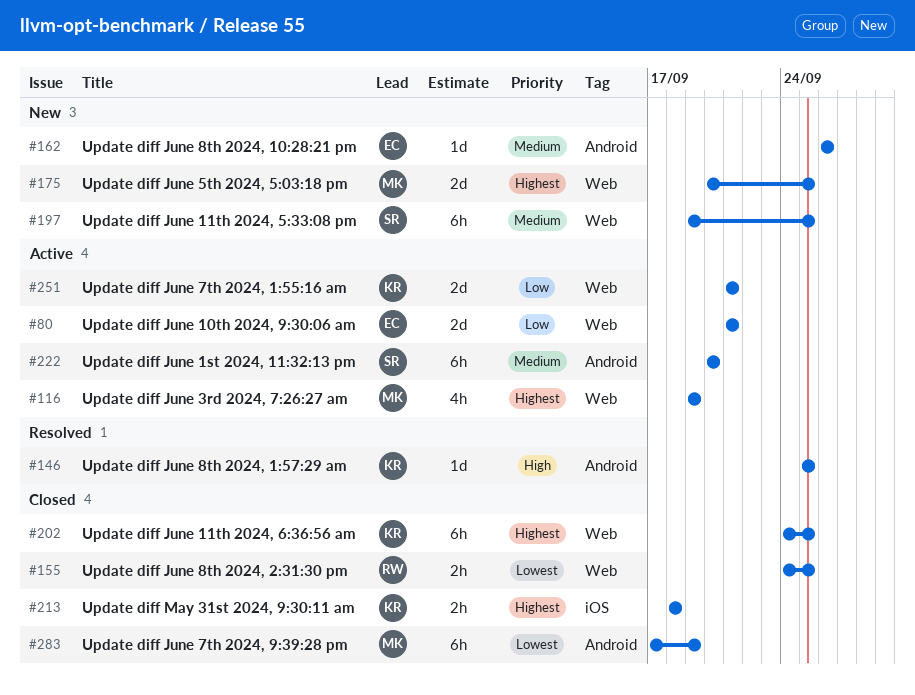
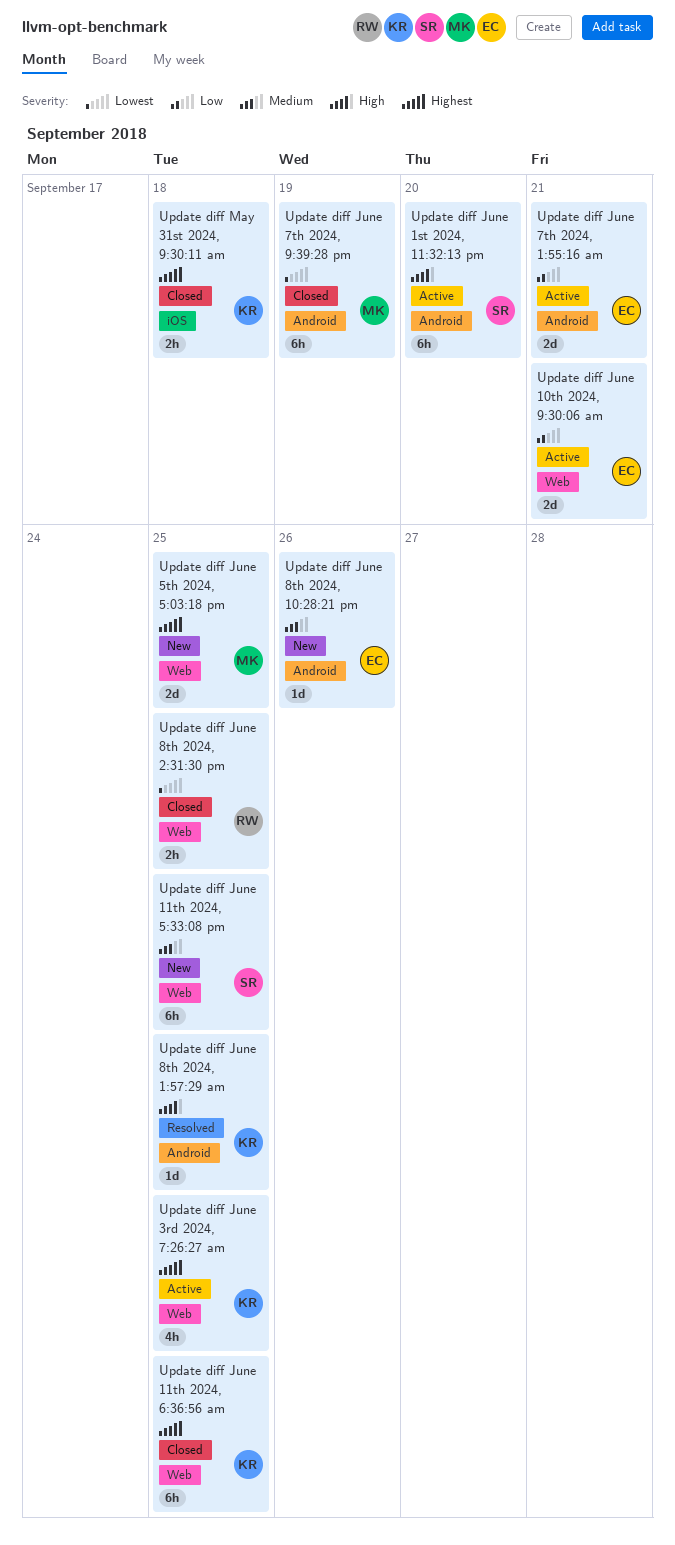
Update diff June 1st 2024, 11:32:13 pm, priority: Medium -> High
Update diff June 3rd 2024, 7:26:27 am, owner: MK -> KR
Update diff June 3rd 2024, 7:26:27 am, due: Sep 19 -> Sep 25
Update diff June 7th 2024, 1:55:16 am, owner: KR -> EC
Update diff June 7th 2024, 1:55:16 am, label: Web -> Android

